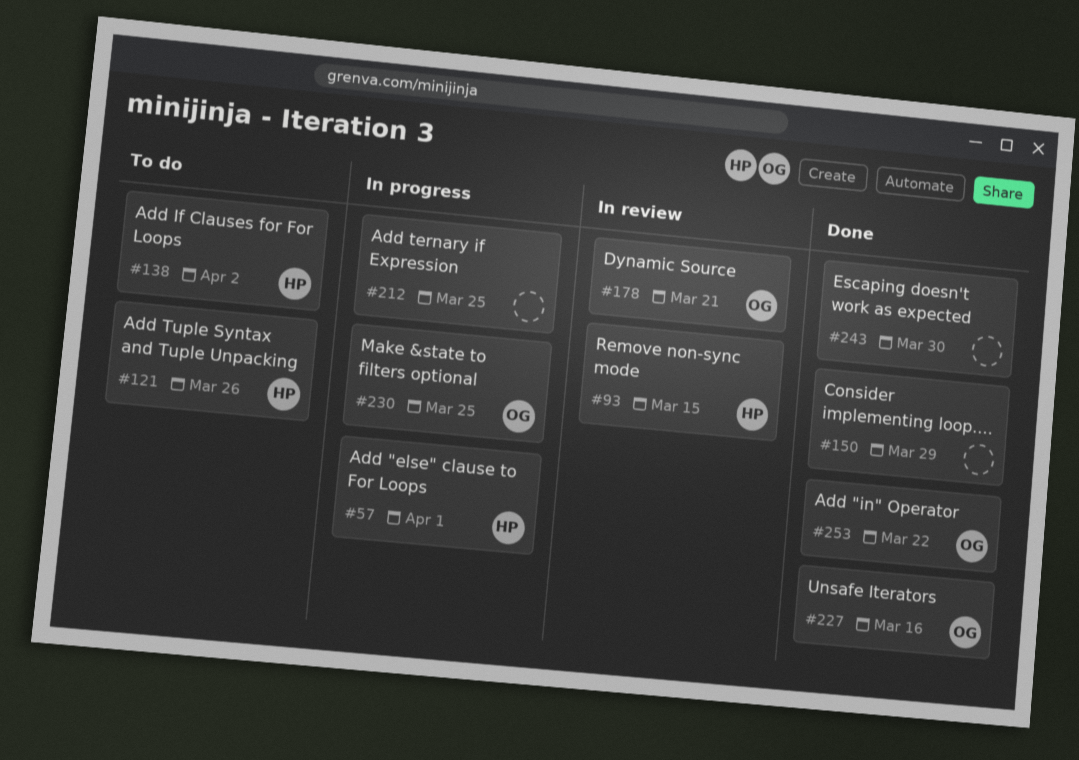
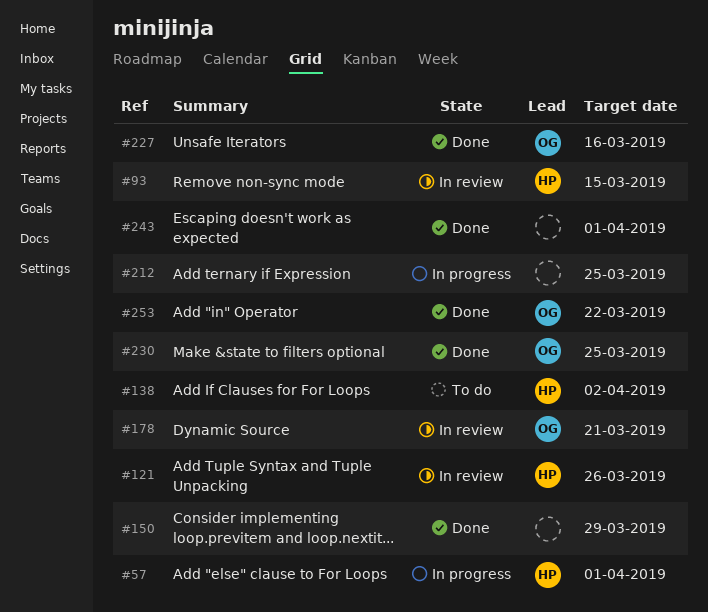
#121, status: To do -> In review
#230, status: In progress -> Done
#243, due: Mar 30 -> Apr 1

